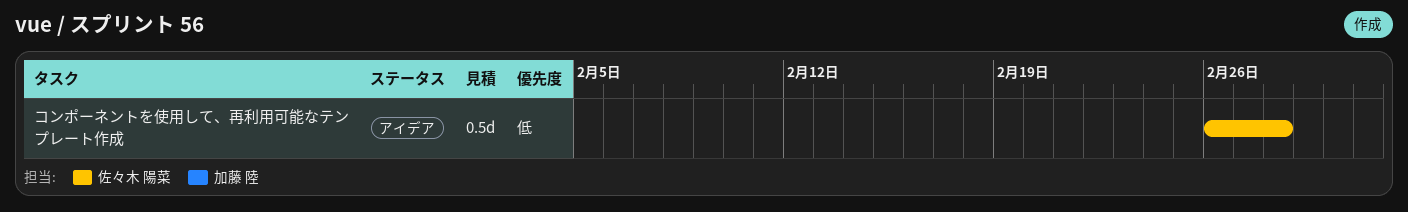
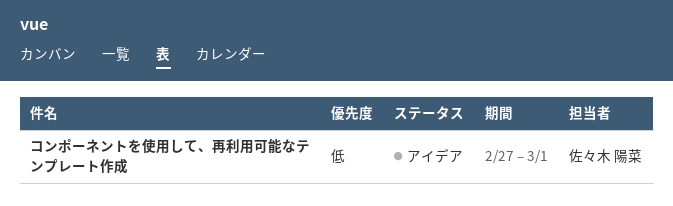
コンポーネントを使用して、再利用可能なテンプレート作成, start: Feb 26 -> Feb 27
コンポーネントを使用して、再利用可能なテンプレート作成, due: Feb 28 -> Mar 1

